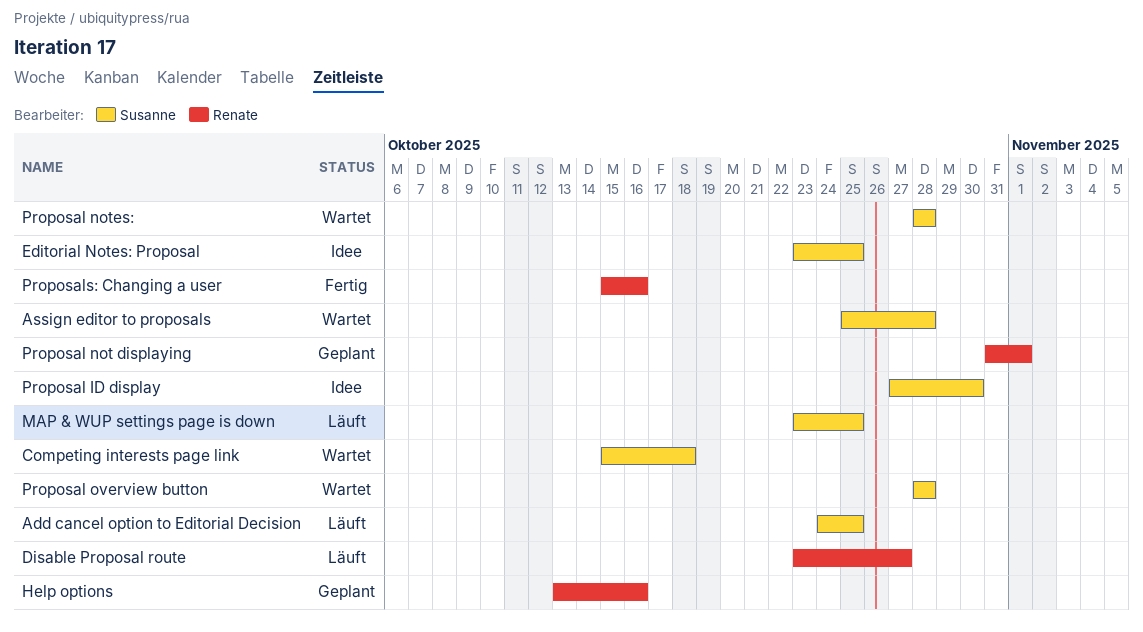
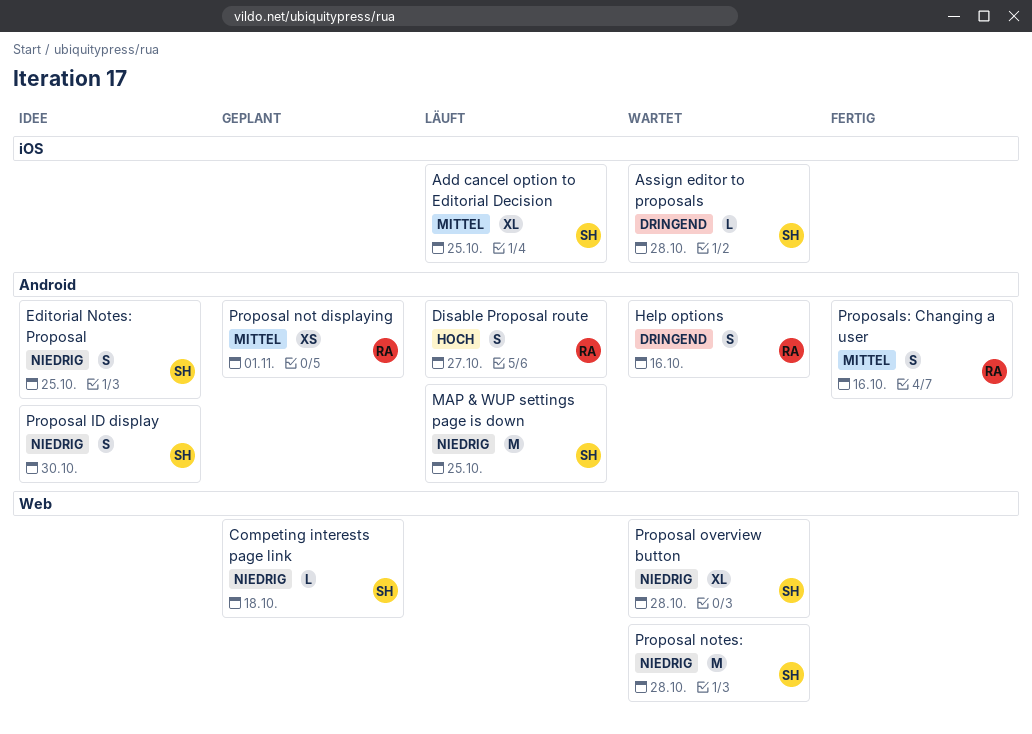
Competing interests page link, status: Wartet -> Geplant
Help options, status: Geplant -> Wartet

